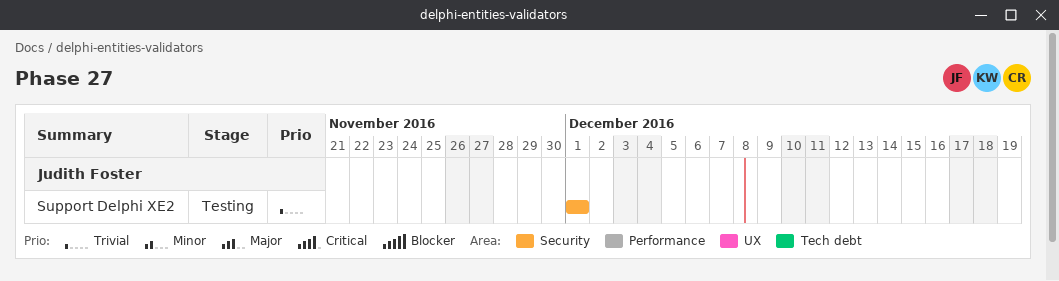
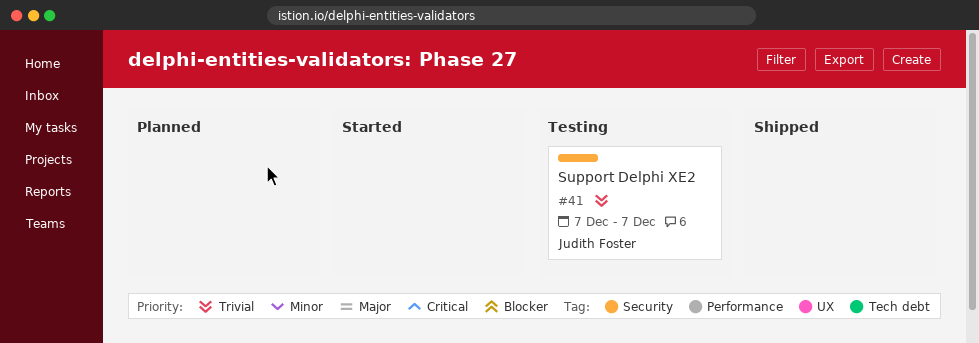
Support Delphi XE2, start: Dec 1 -> Dec 7
Support Delphi XE2, due: Dec 1 -> Dec 7

